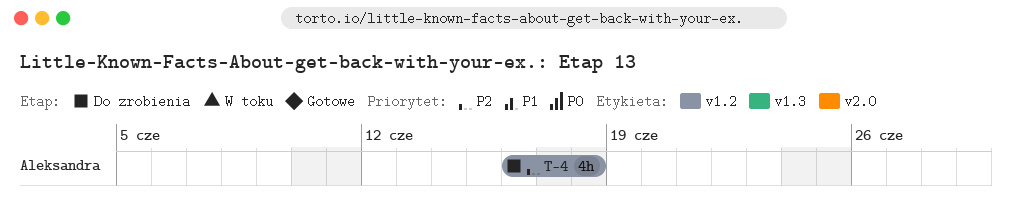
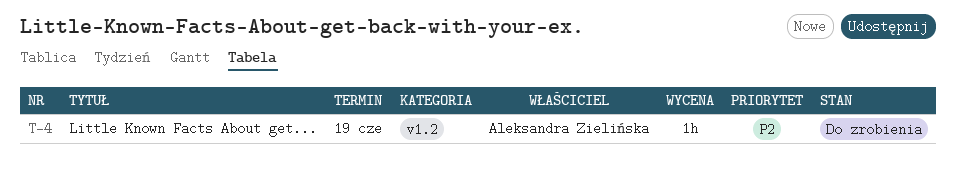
T-4, estimate: 4h -> 1h
T-4, due: Jun 18 -> Jun 19

